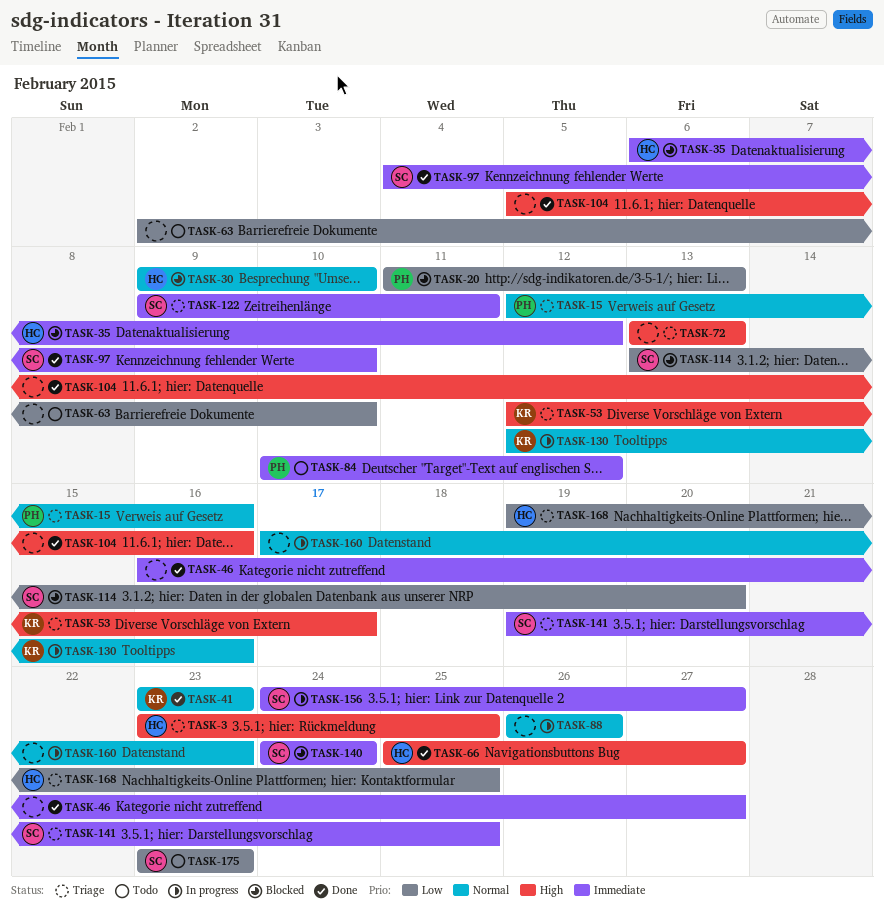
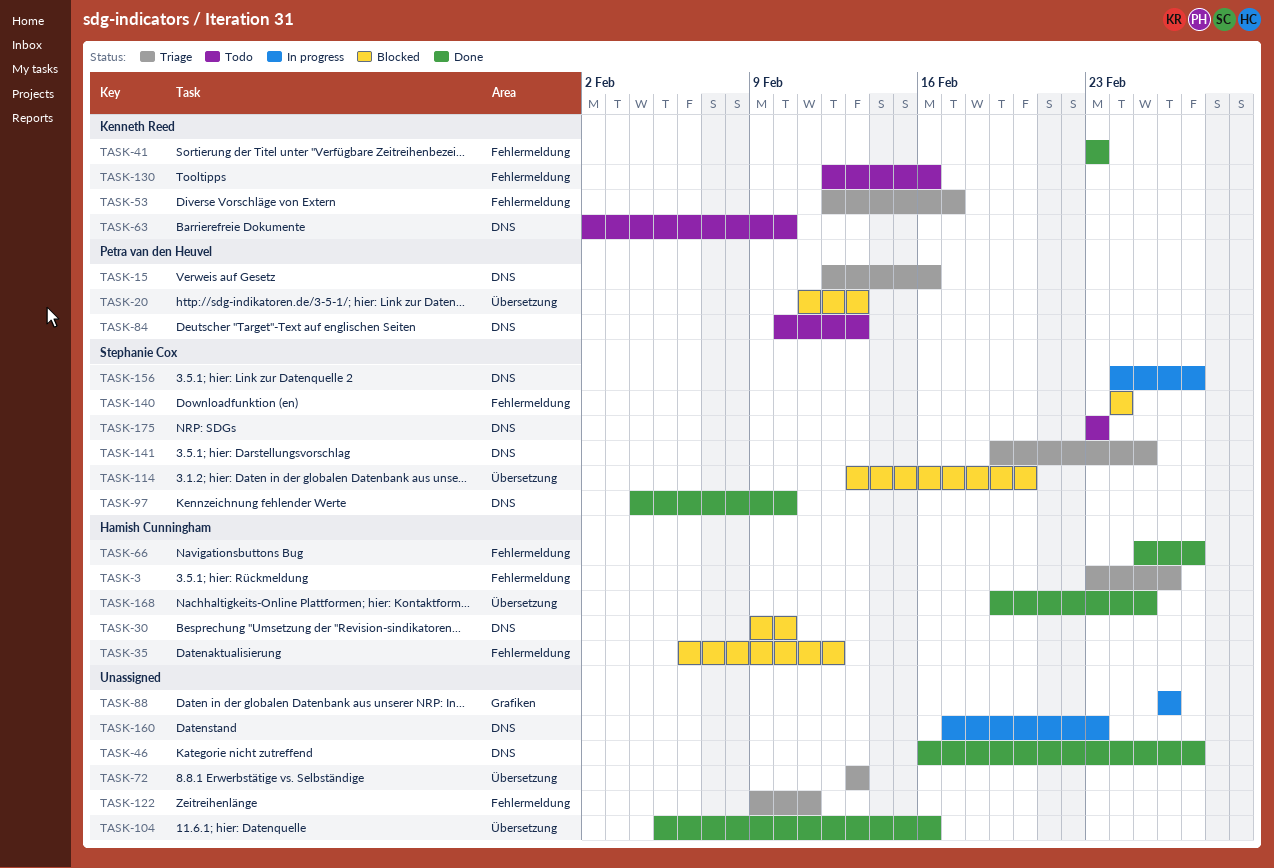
TASK-3, due: Feb 25 -> Feb 26
TASK-63, owner: none -> Kenneth Reed
TASK-84, due: Feb 12 -> Feb 13
TASK-122, owner: Stephanie Cox -> none
TASK-130, status: In progress -> Todo
TASK-168, status: Triage -> Done

